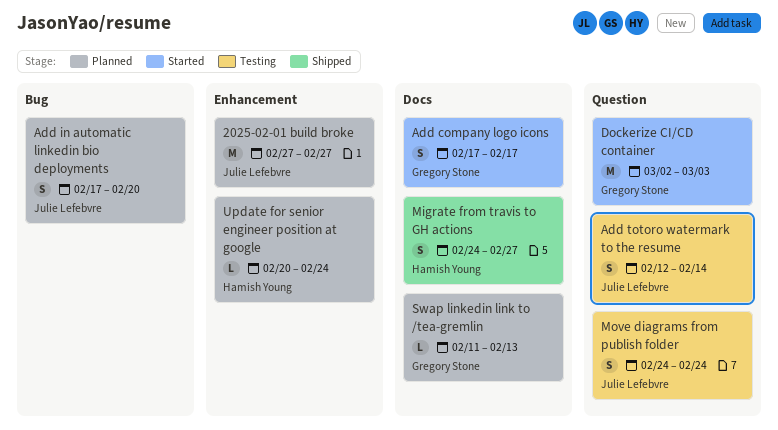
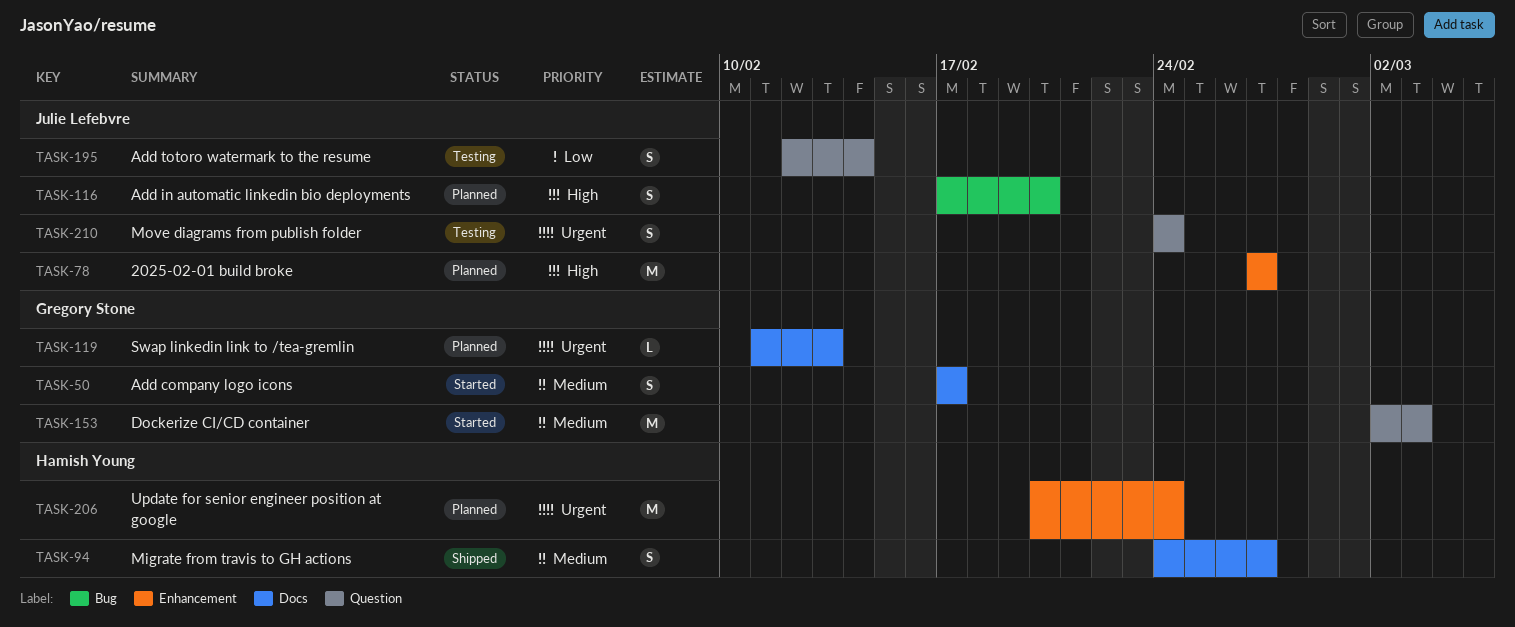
Update for senior engineer position at google, estimate: L -> M

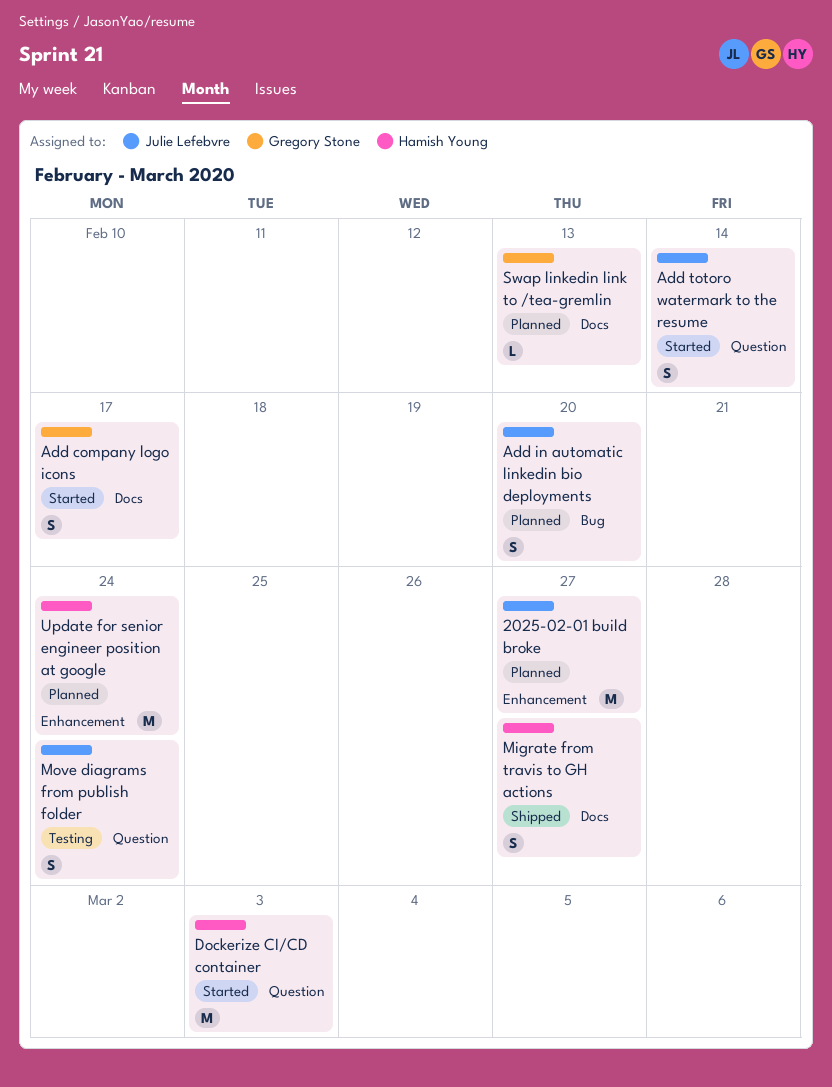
Add totoro watermark to the resume, status: Testing -> Started
Dockerize CI/CD container, owner: Gregory Stone -> Hamish Young

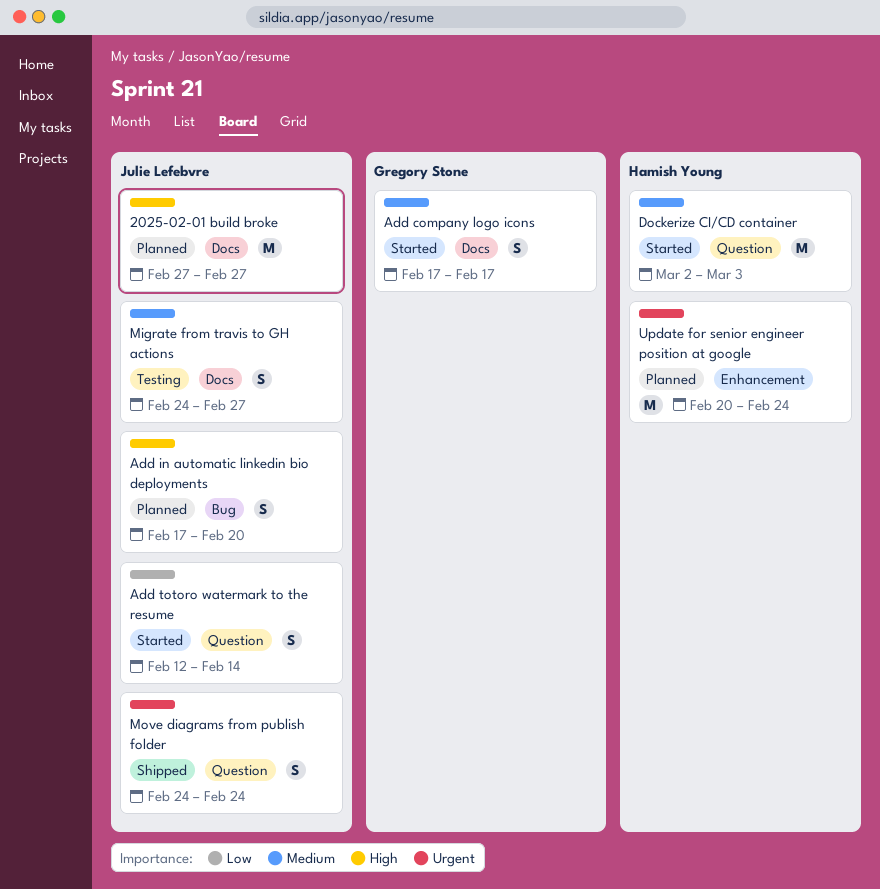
2025-02-01 build broke, label: Enhancement -> Docs
Migrate from travis to GH actions, status: Shipped -> Testing
Migrate from travis to GH actions, owner: Hamish Young -> Julie Lefebvre
Move diagrams from publish folder, status: Testing -> Shipped
Swap linkedin link to /tea-gremlin: present -> none

